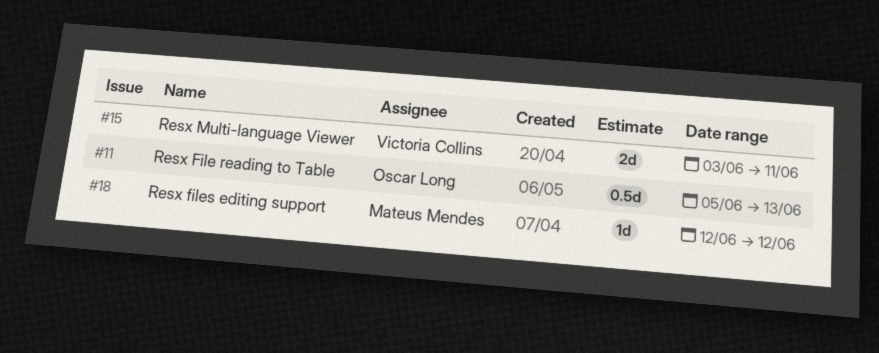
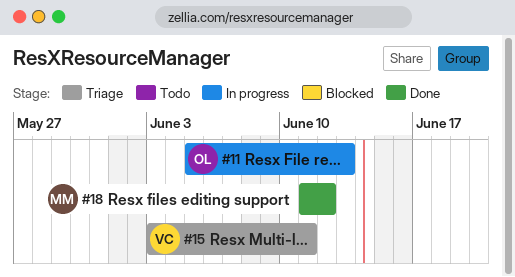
#18, start: Jun 12 -> Jun 11

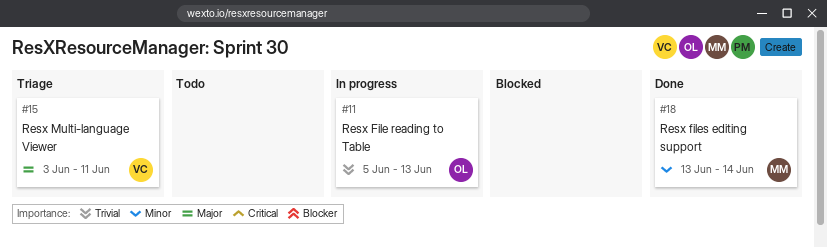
#18, start: Jun 11 -> Jun 13
#18, due: Jun 12 -> Jun 14

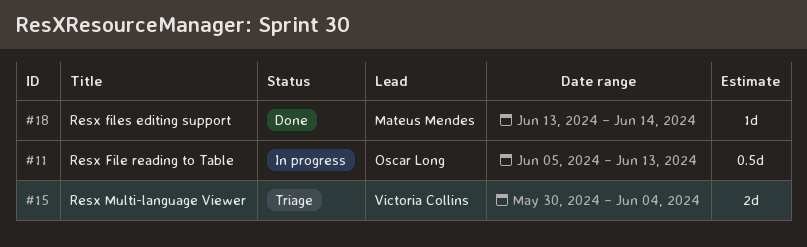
#15, start: Jun 3 -> May 30
#15, due: Jun 11 -> Jun 4

